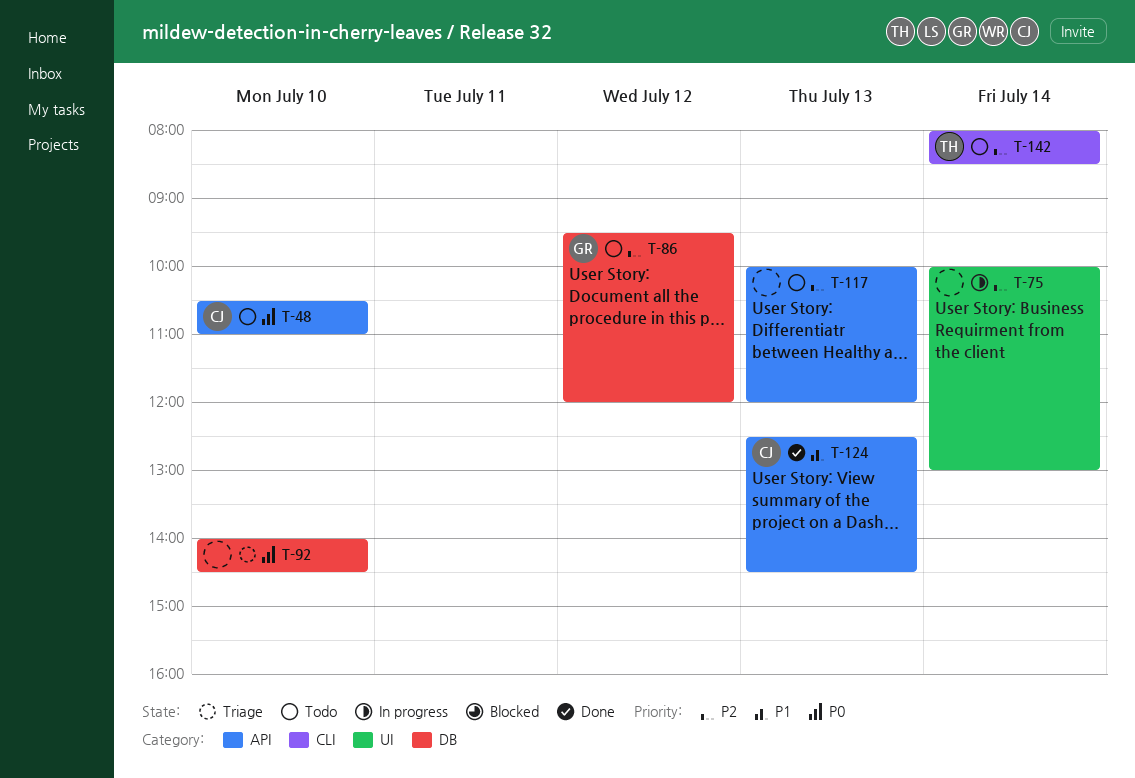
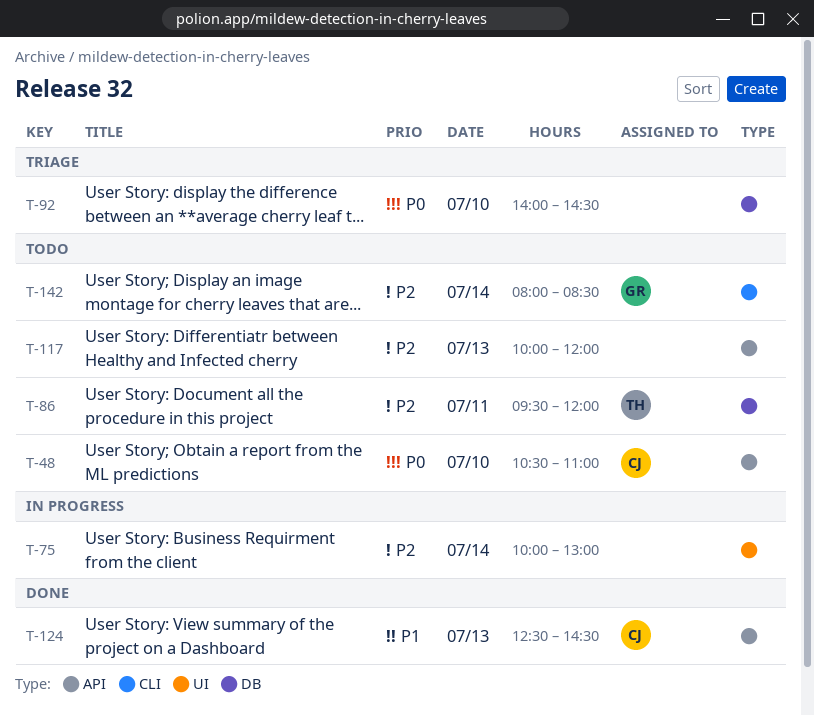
T-86, owner: GR -> TH
T-86, day: Jul 12 -> Jul 11
T-142, owner: TH -> GR

